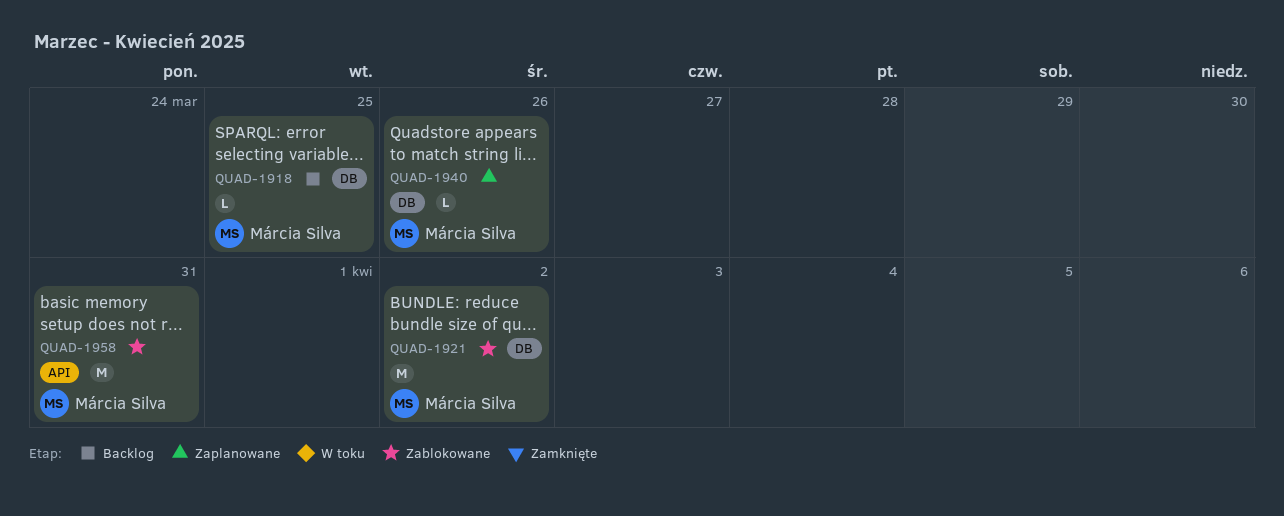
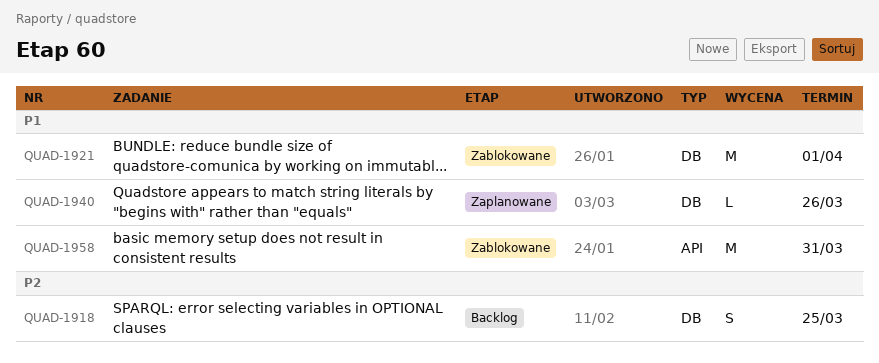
QUAD-1918, estimate: L -> S
QUAD-1921, due: Apr 2 -> Apr 1

